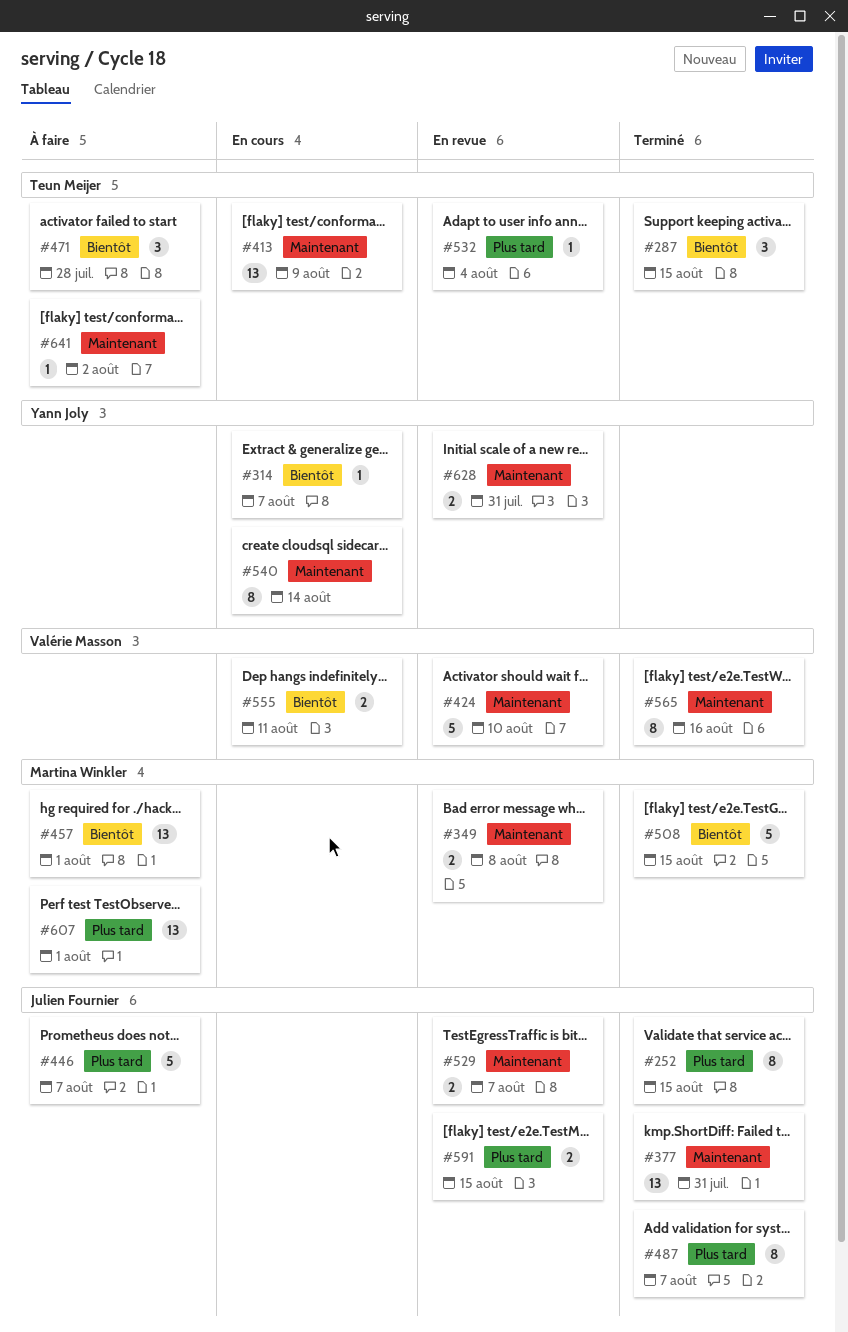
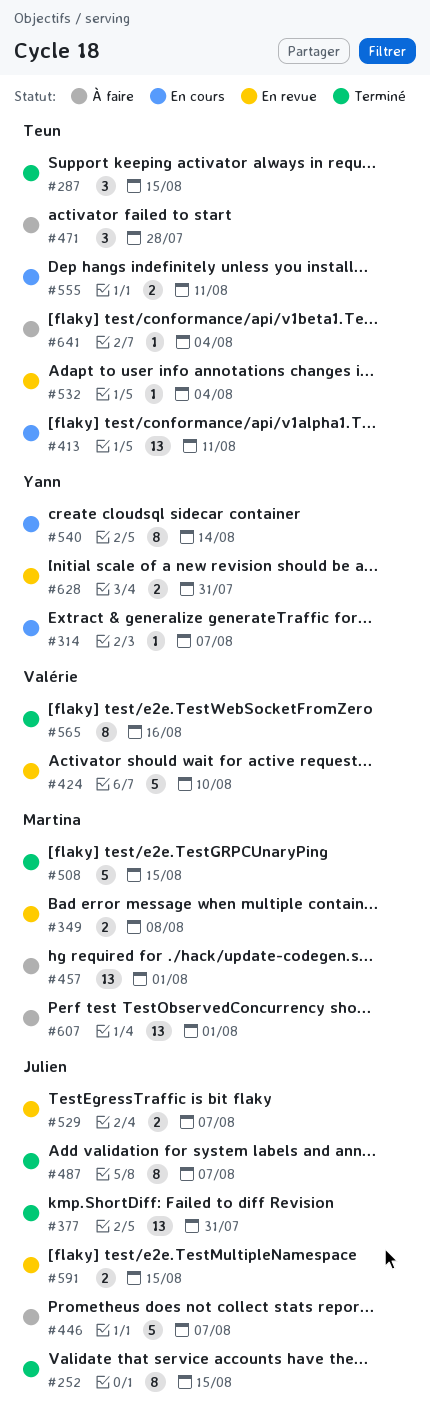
#413, due: Aug 9 -> Aug 11
#555, owner: Valérie Masson -> Teun Meijer
#641, due: Aug 2 -> Aug 4

